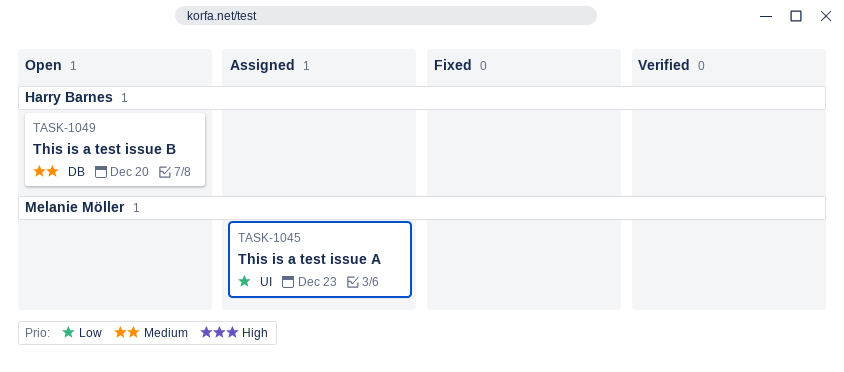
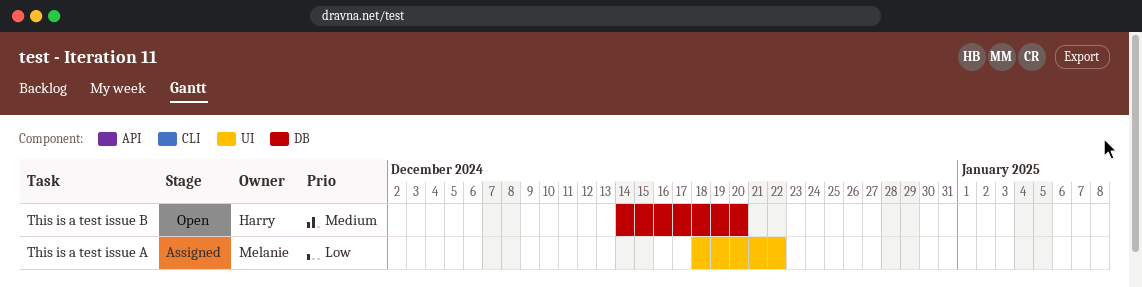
This is a test issue A, due: Dec 23 -> Dec 22

